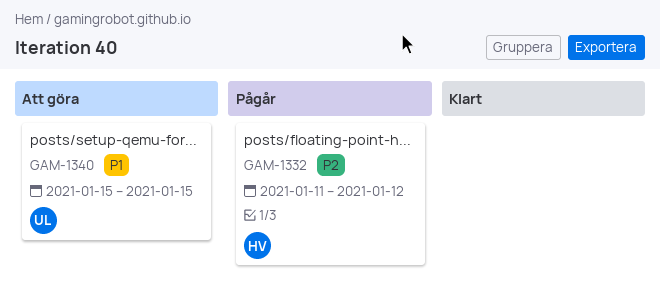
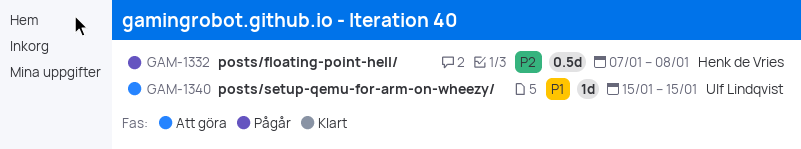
GAM-1332, start: Jan 11 -> Jan 7
GAM-1332, due: Jan 12 -> Jan 8

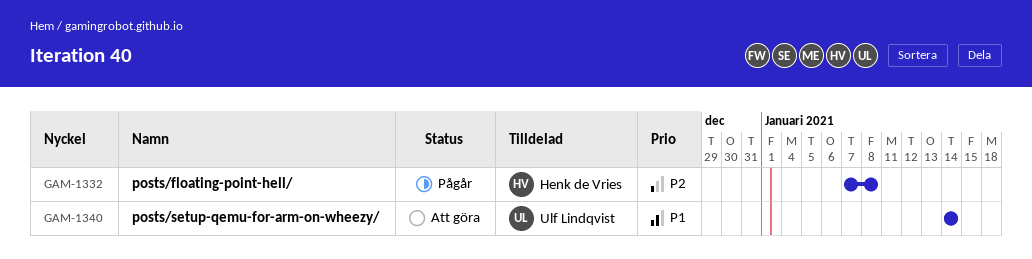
GAM-1340, start: Jan 15 -> Jan 14
GAM-1340, due: Jan 15 -> Jan 14

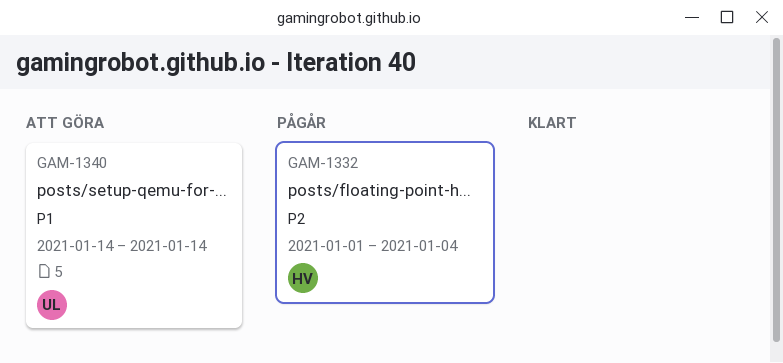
GAM-1332, start: Jan 7 -> Jan 1
GAM-1332, due: Jan 8 -> Jan 4

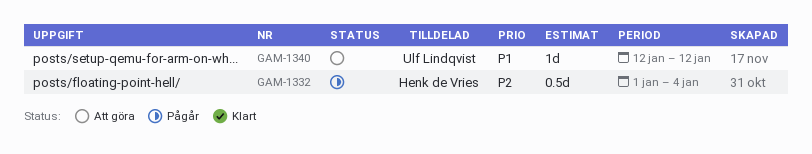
GAM-1340, start: Jan 14 -> Jan 12
GAM-1340, due: Jan 14 -> Jan 12

